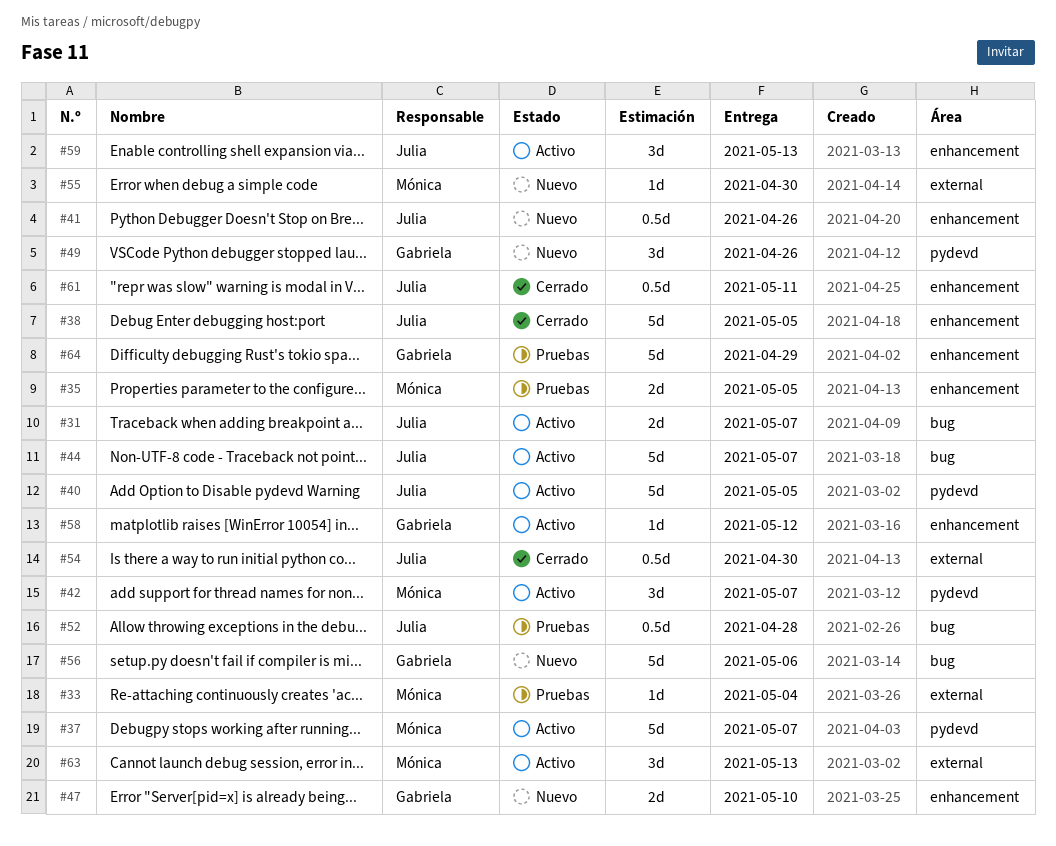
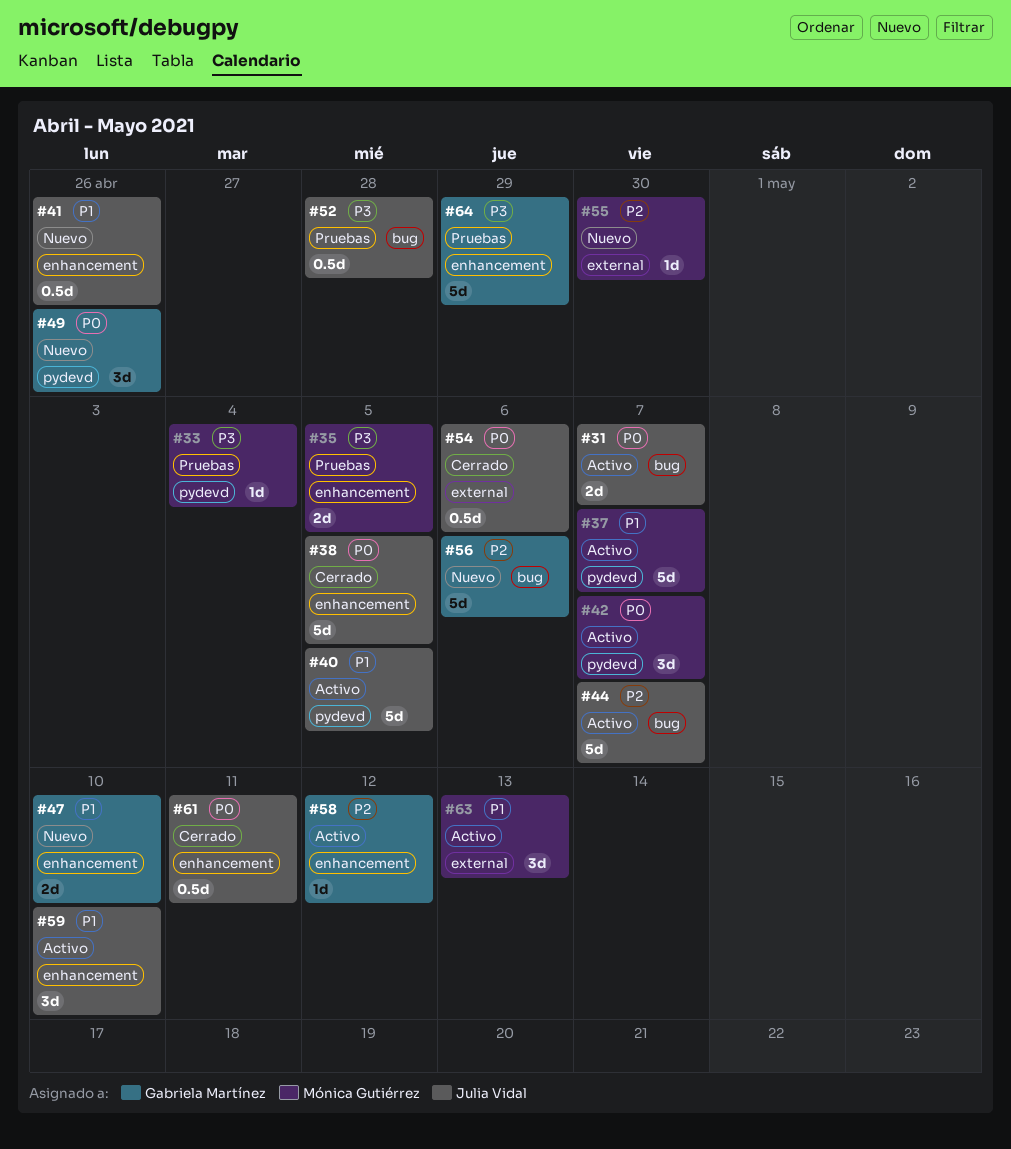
#33, label: external -> pydevd
#54, due: Apr 30 -> May 6
#59, due: May 13 -> May 10

